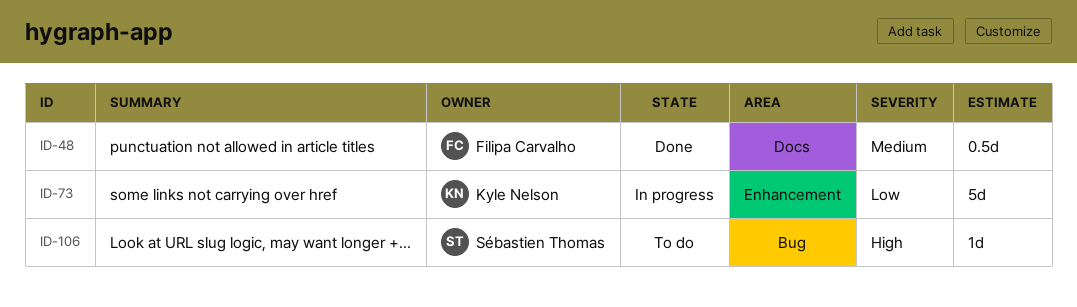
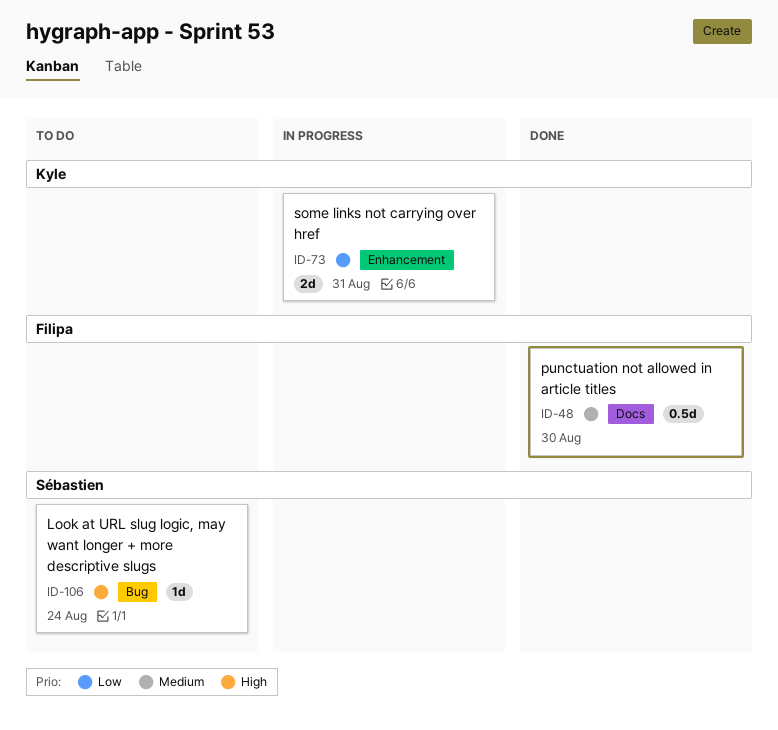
ID-73, estimate: 5d -> 2d

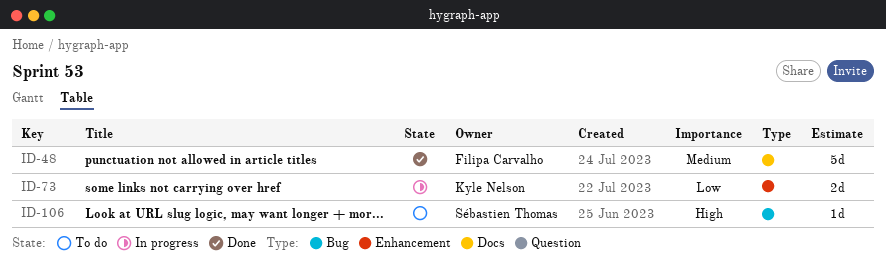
ID-48, estimate: 0.5d -> 5d

